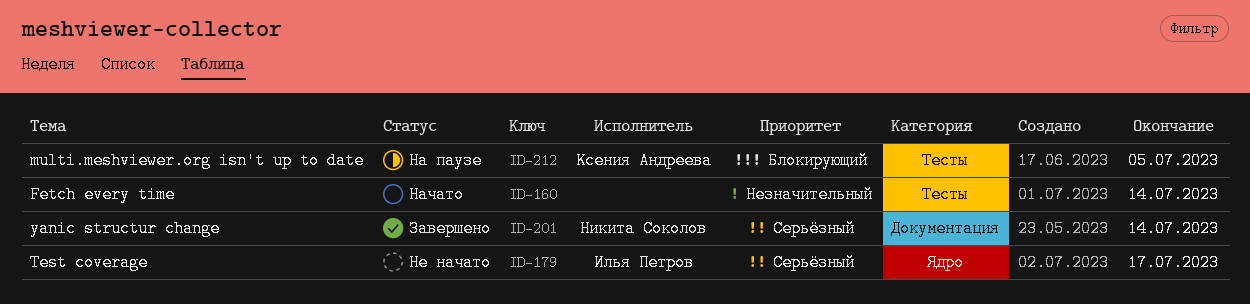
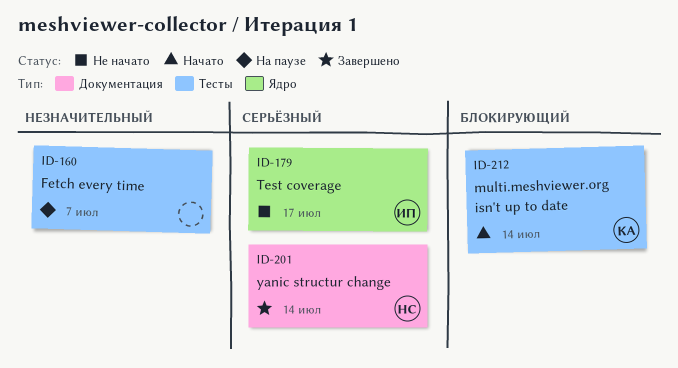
ID-160, status: Начато -> На паузе
ID-160, due: Jul 14 -> Jul 7
ID-212, status: На паузе -> Начато
ID-212, due: Jul 5 -> Jul 14

